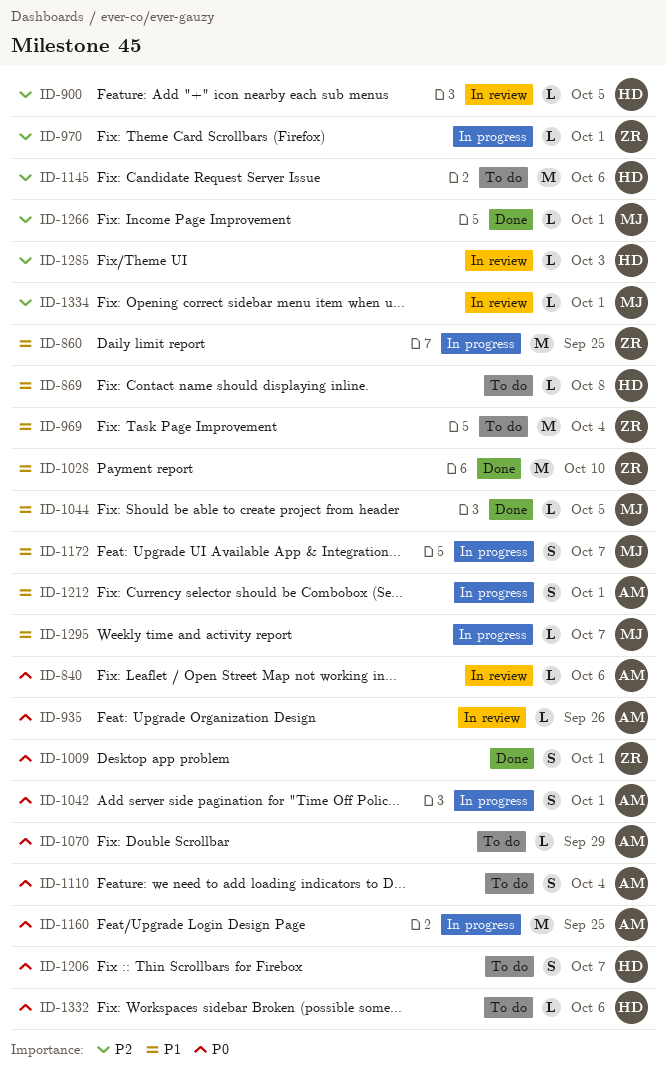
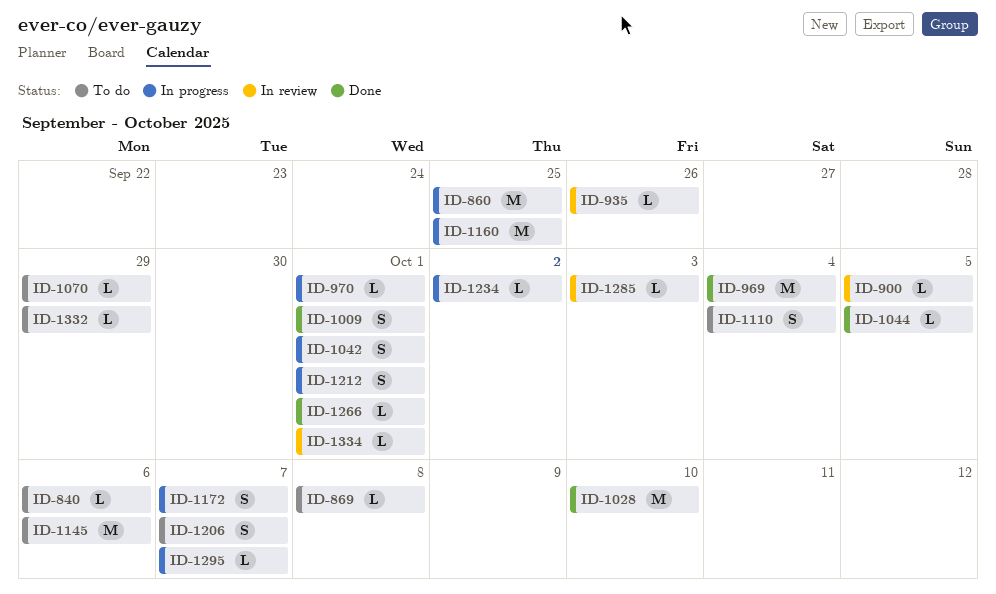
ID-840, status: In review -> To do
ID-969, status: To do -> Done
ID-1234: none -> present
ID-1332, due: Oct 6 -> Sep 29

